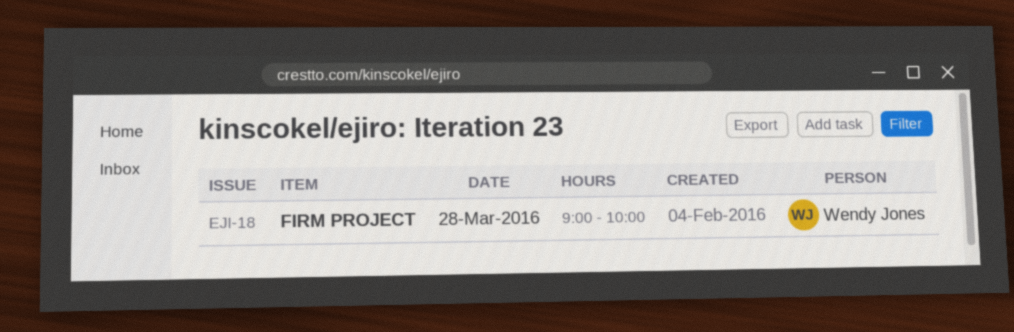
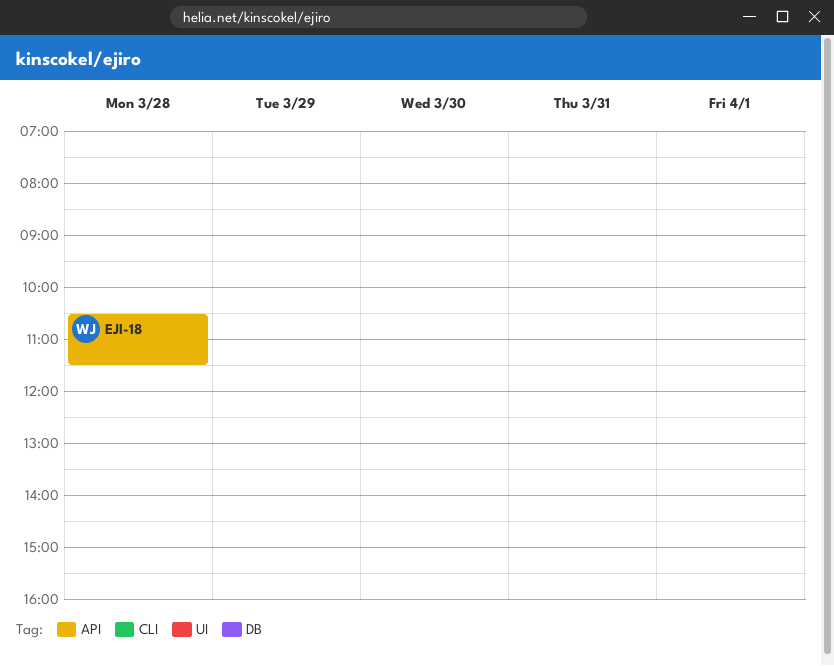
EJI-18, begins: 09:00 -> 10:30
EJI-18, ends: 10:00 -> 11:30

